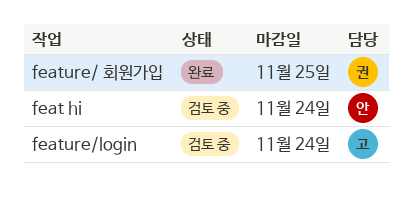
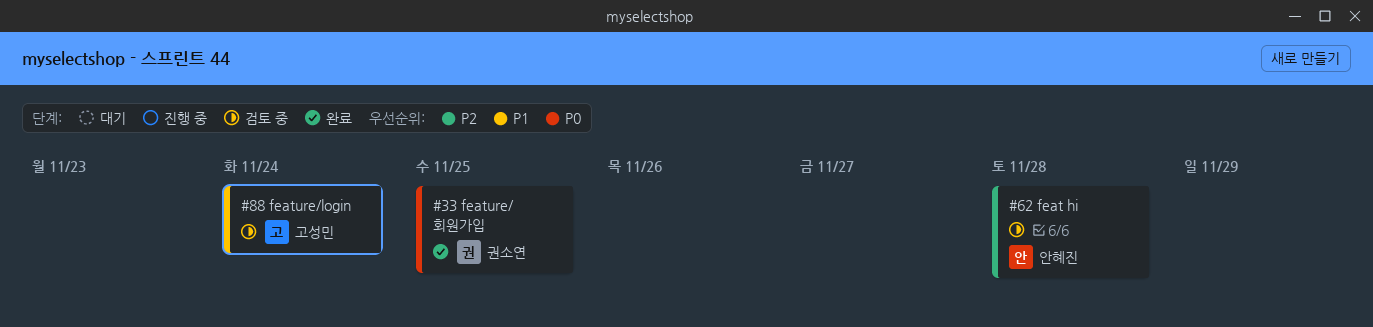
feat hi, due: Nov 24 -> Nov 28

